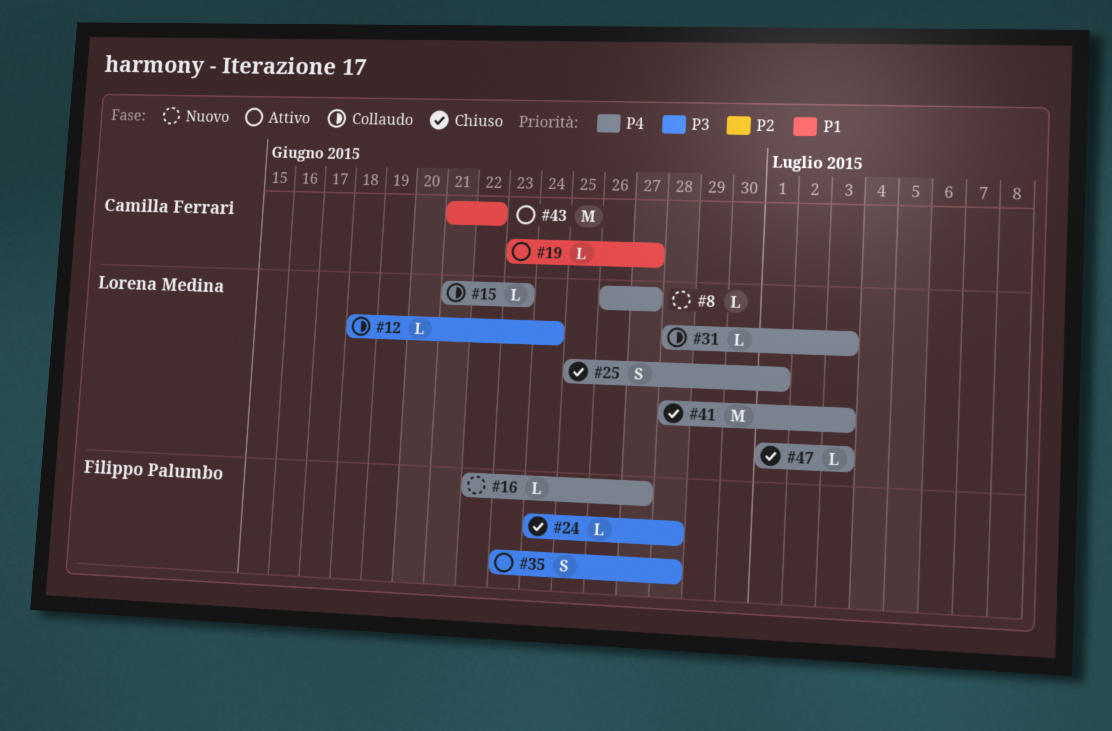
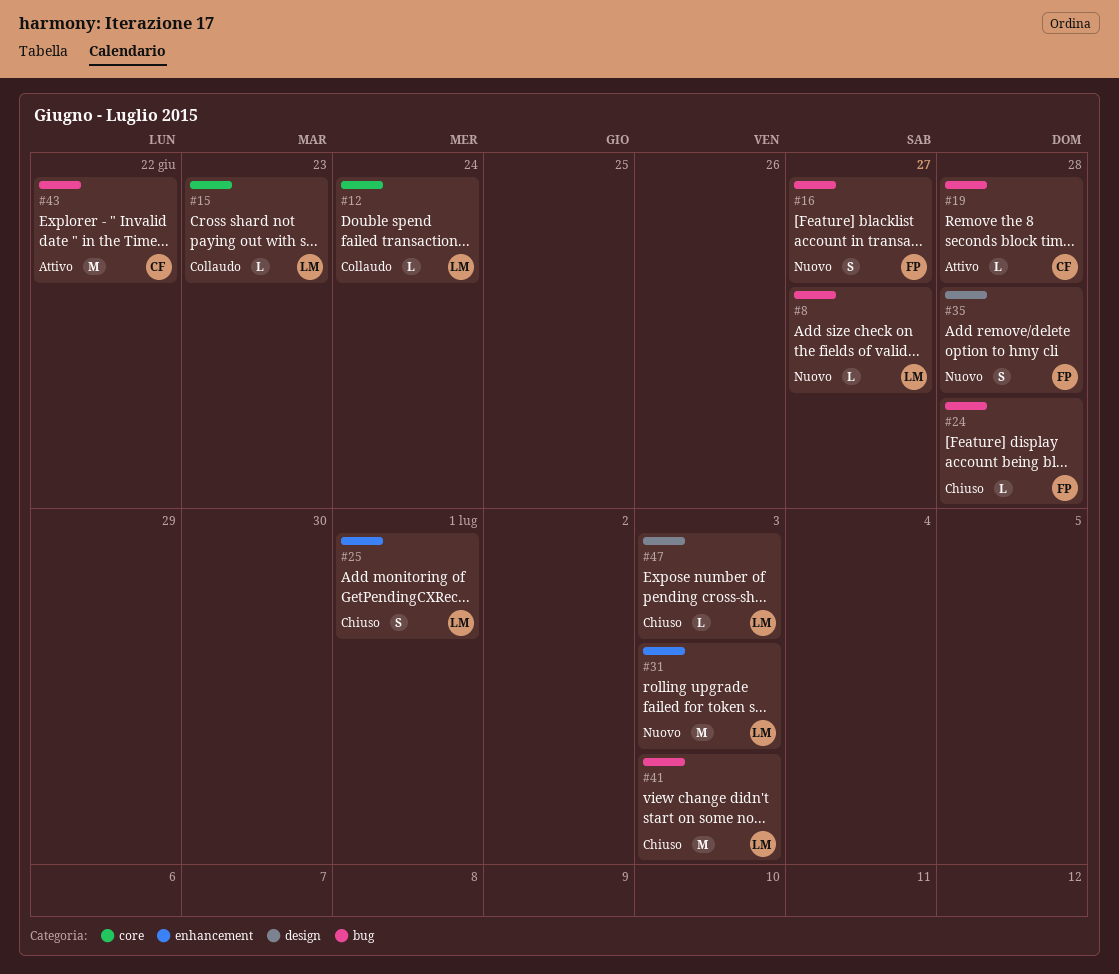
#16, estimate: L -> S
#19, due: Jun 27 -> Jun 28
#31, status: Collaudo -> Nuovo
#31, estimate: L -> M
#35, status: Attivo -> Nuovo

